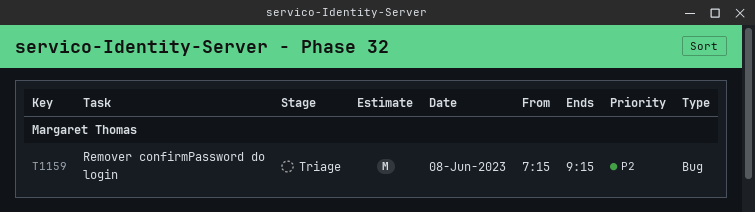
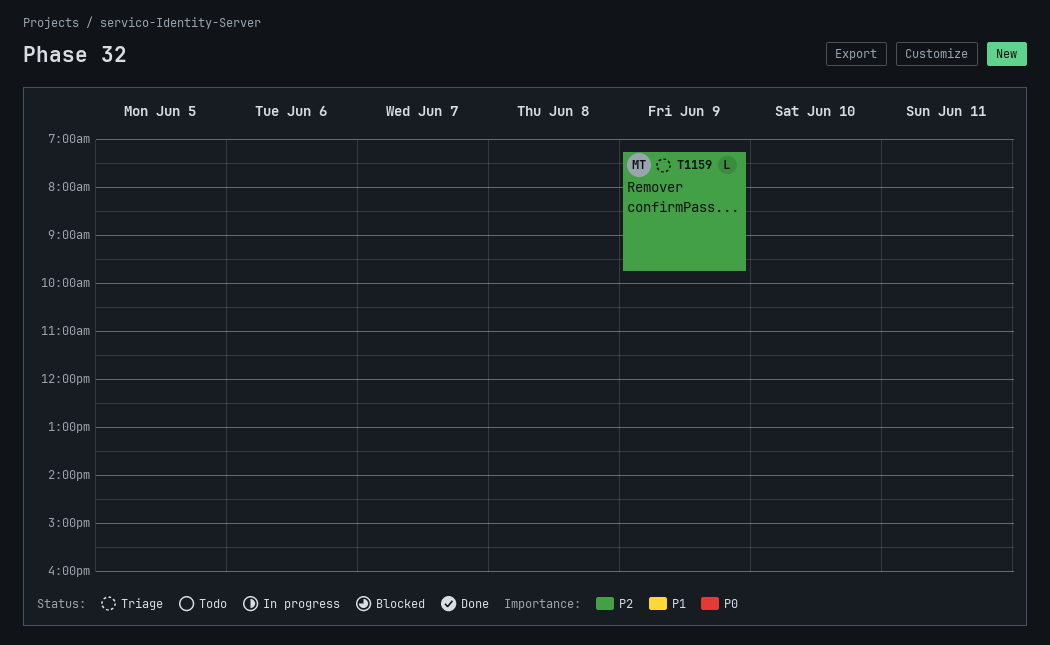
T1159, estimate: M -> L
T1159, day: Jun 8 -> Jun 9
T1159, ends: 09:15 -> 09:45

